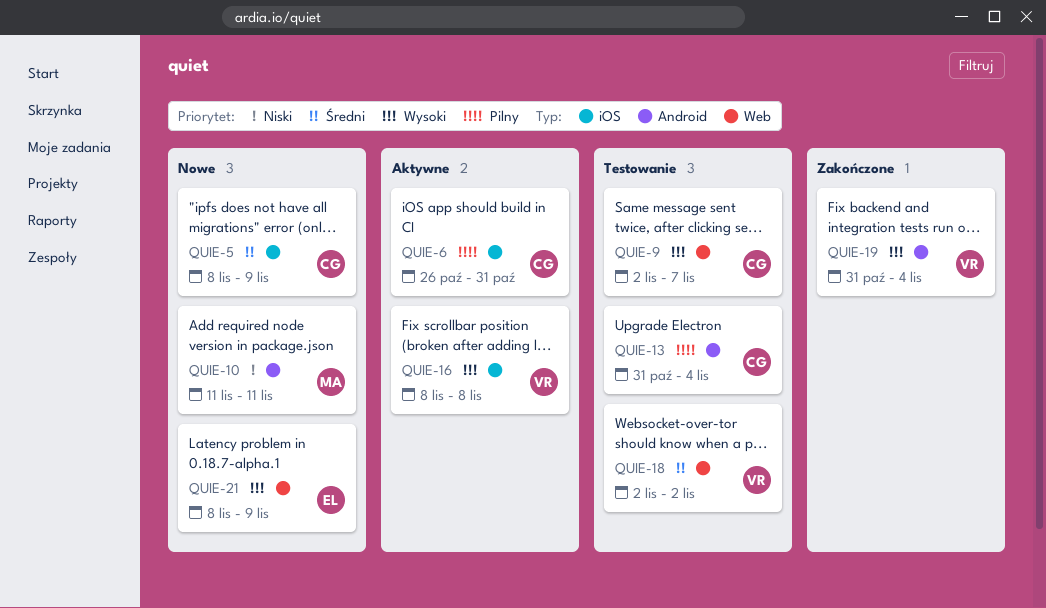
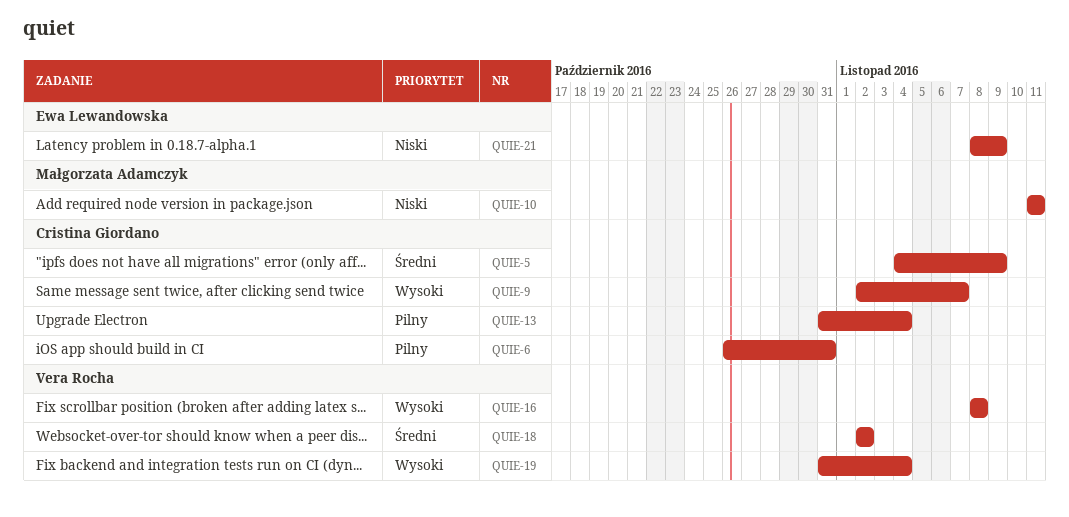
QUIE-5, start: Nov 8 -> Nov 4
QUIE-21, priority: Wysoki -> Niski

